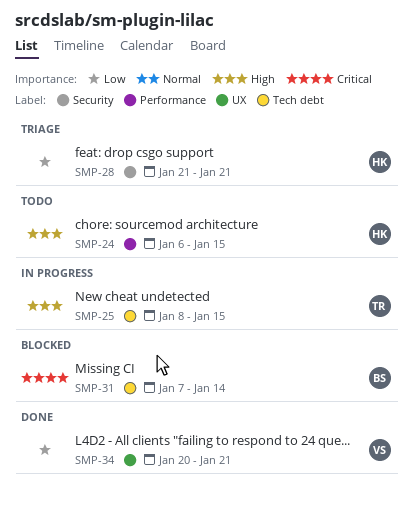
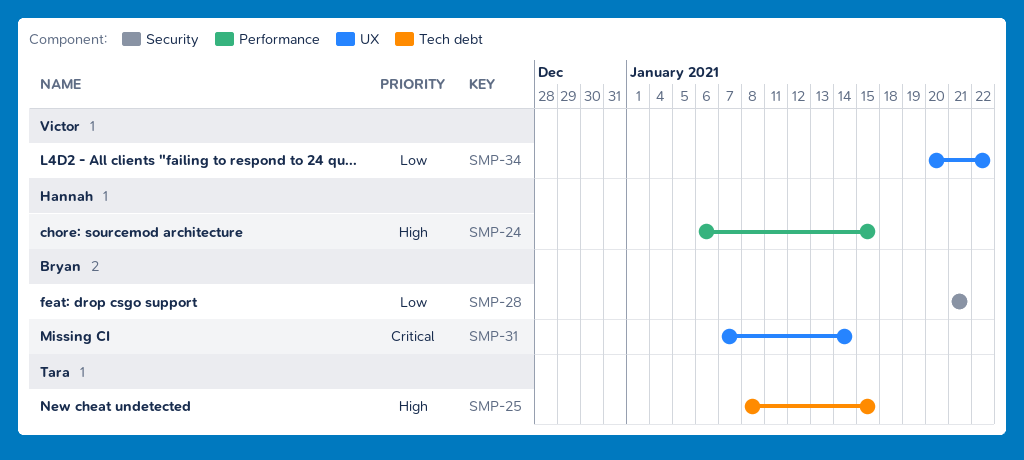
SMP-28, owner: Hannah -> Bryan
SMP-31, label: Tech debt -> UX
SMP-34, due: Jan 21 -> Jan 22

